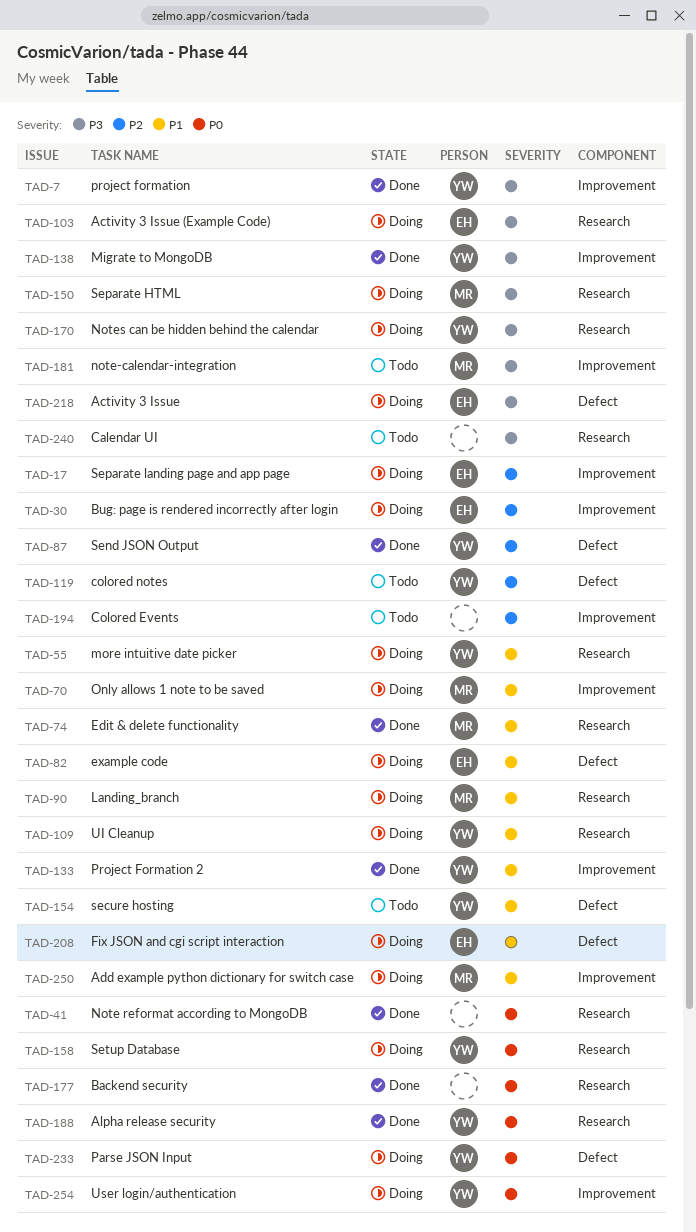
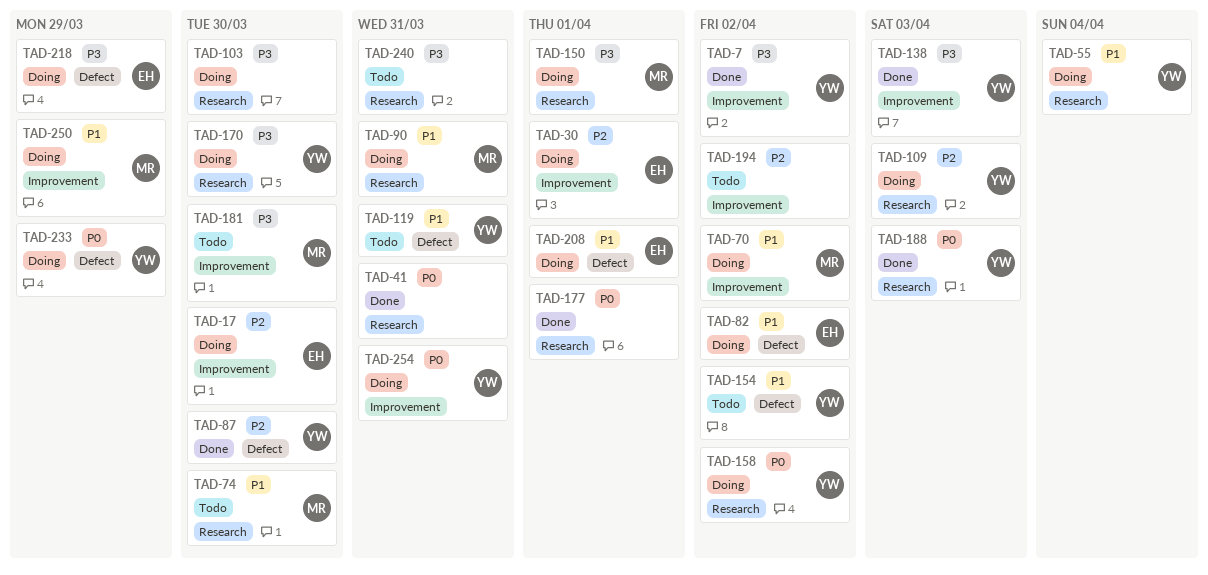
TAD-74, status: Done -> Todo
TAD-103, owner: EH -> none
TAD-109, priority: P1 -> P2
TAD-119, priority: P2 -> P1
TAD-133: present -> none

